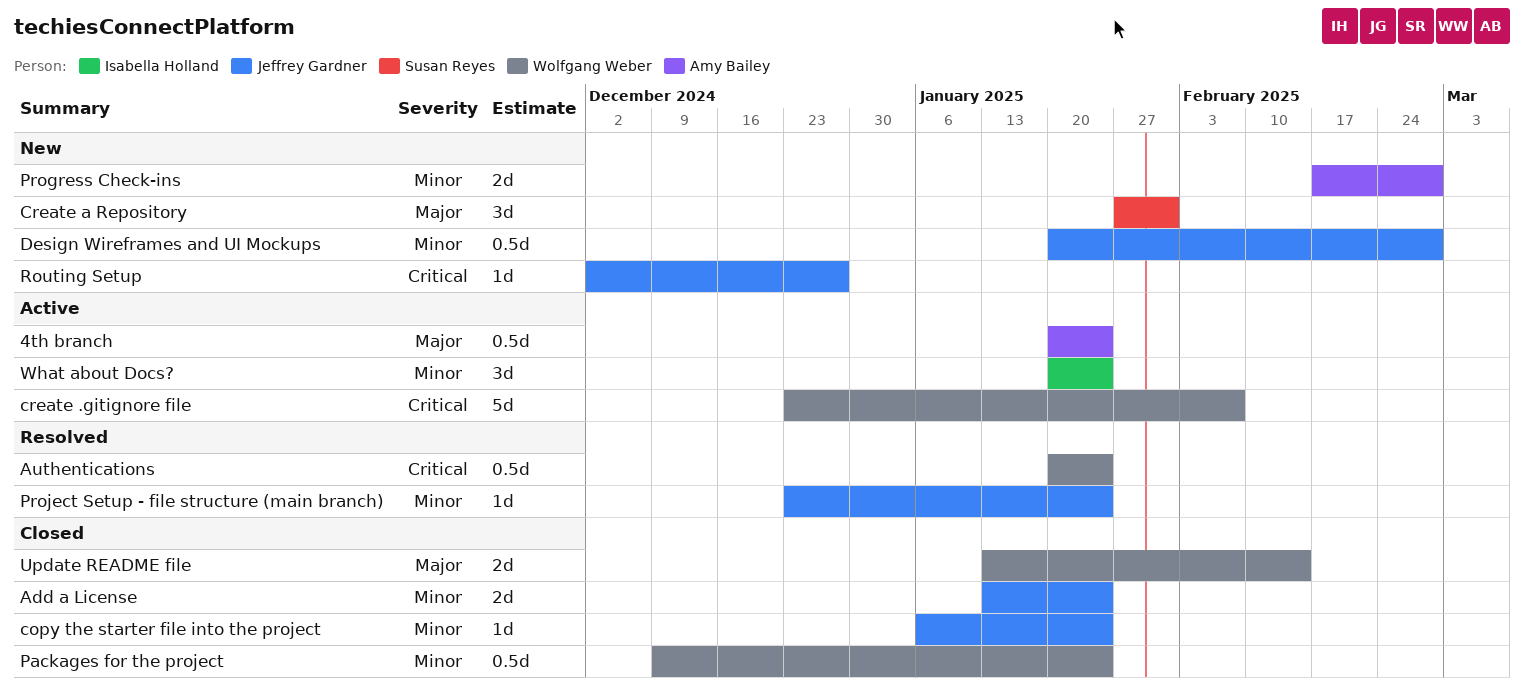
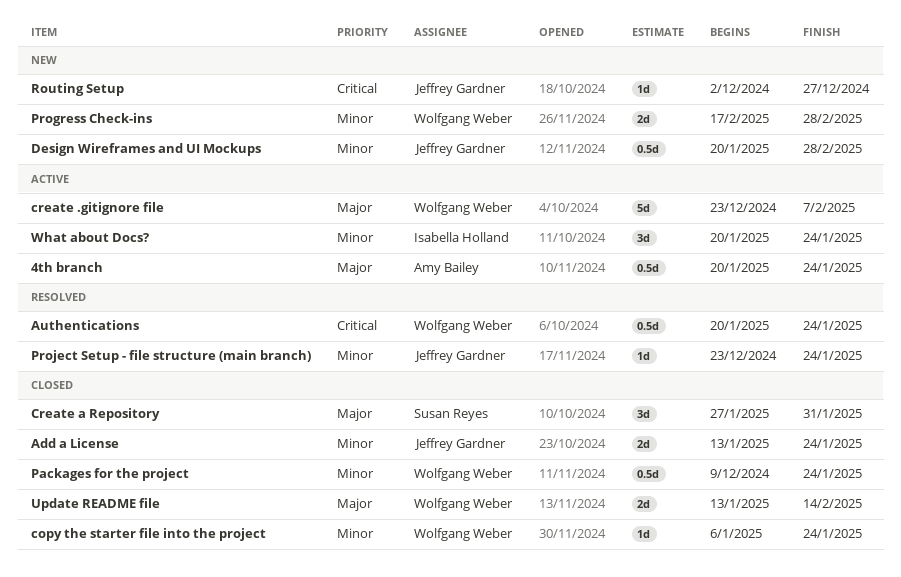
copy the starter file into the project, owner: Jeffrey Gardner -> Wolfgang Weber
create .gitignore file, priority: Critical -> Major
Create a Repository, status: New -> Closed
Progress Check-ins, owner: Amy Bailey -> Wolfgang Weber

